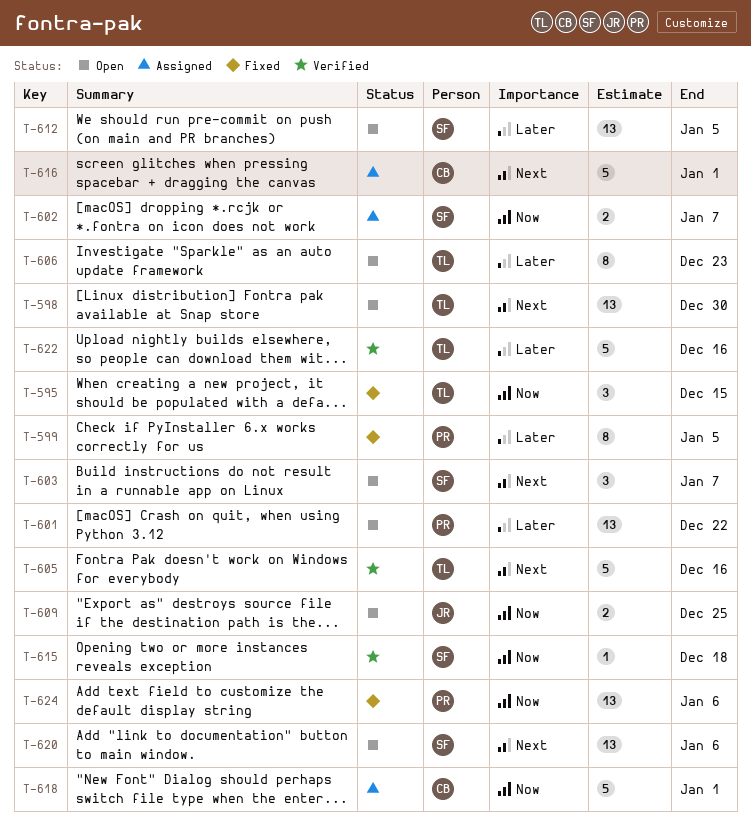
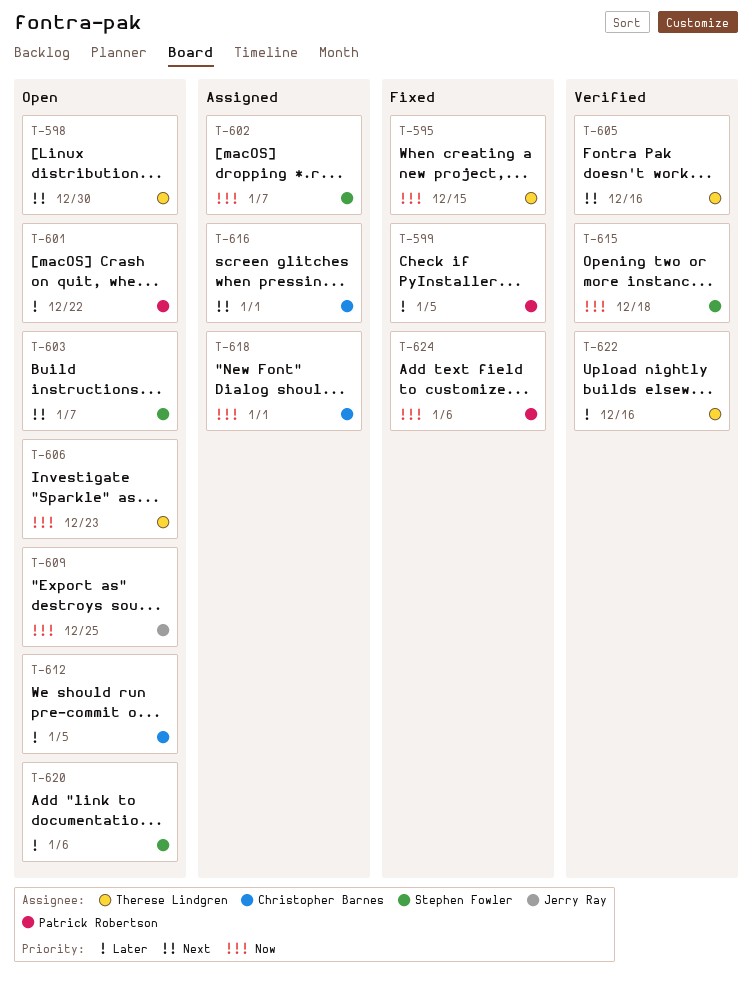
T-606, priority: Later -> Now
T-612, owner: Stephen Fowler -> Christopher Barnes
T-620, priority: Next -> Later

